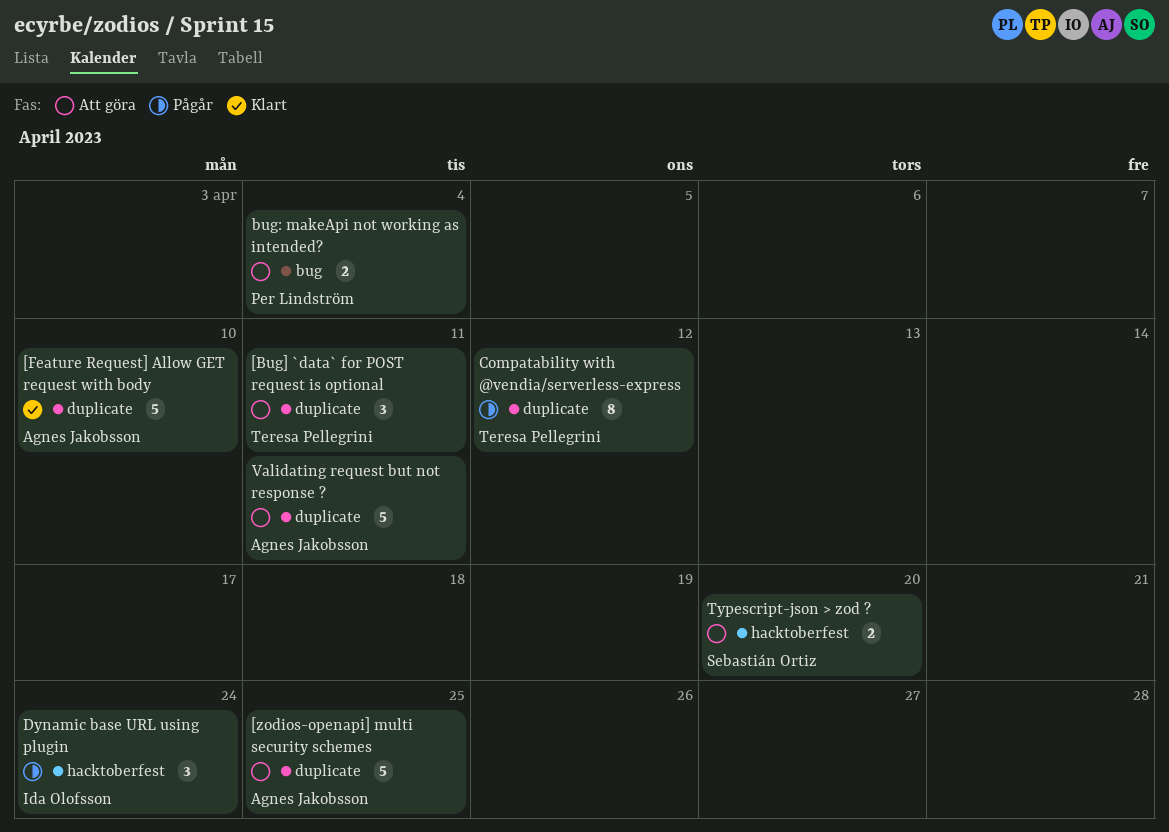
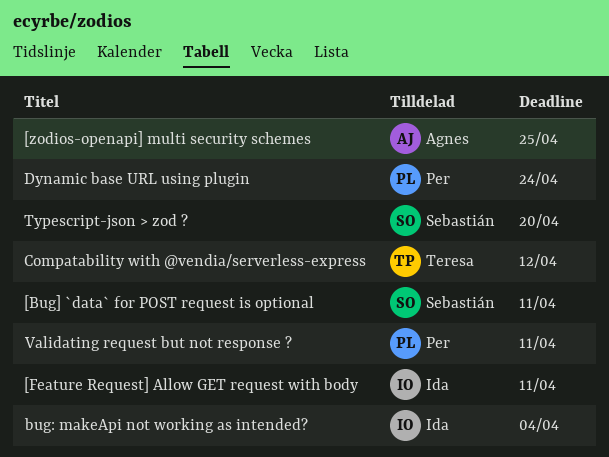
[Bug] `data` for POST request is optional, owner: Teresa Pellegrini -> Sebastián Ortiz
[Feature Request] Allow GET request with body, owner: Agnes Jakobsson -> Ida Olofsson
[Feature Request] Allow GET request with body, due: Apr 10 -> Apr 11
bug: makeApi not working as intended?, owner: Per Lindström -> Ida Olofsson
Dynamic base URL using plugin, owner: Ida Olofsson -> Per Lindström
Validating request but not response ?, owner: Agnes Jakobsson -> Per Lindström

